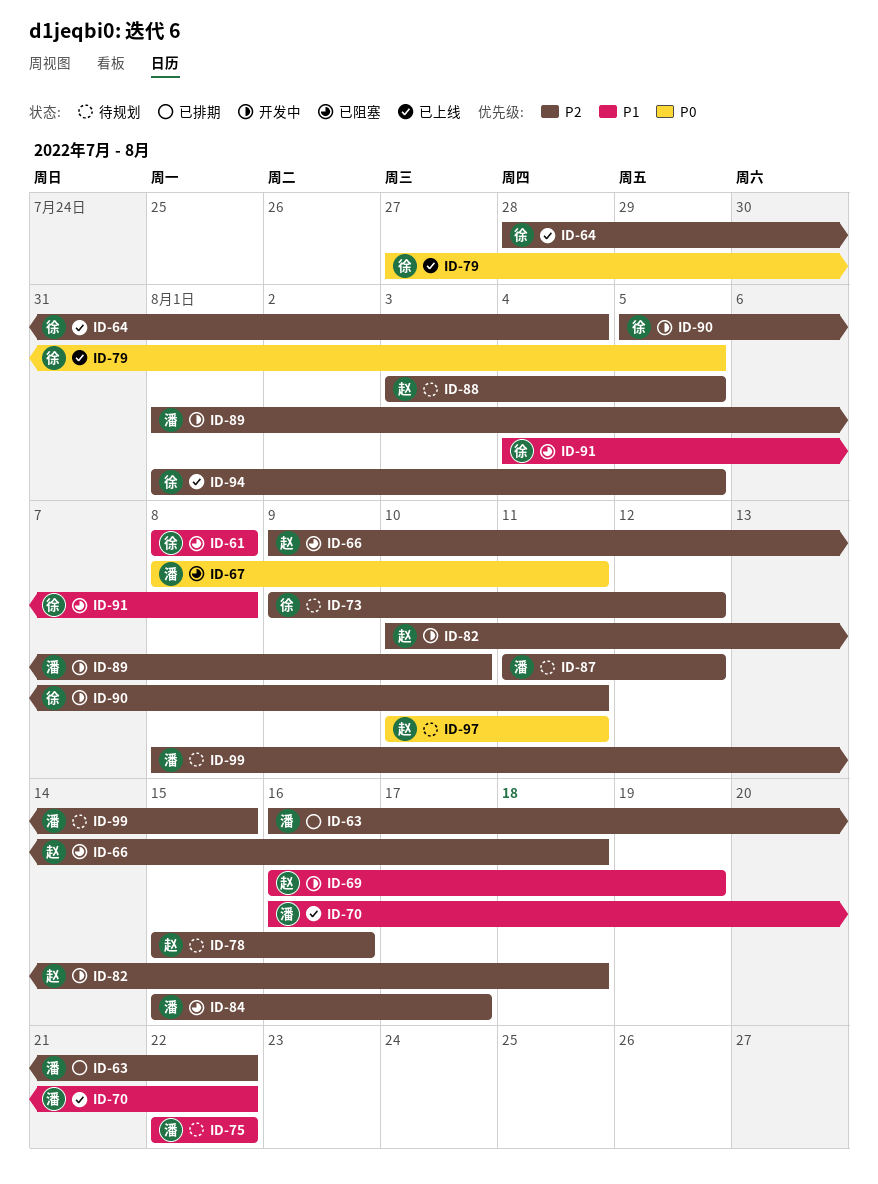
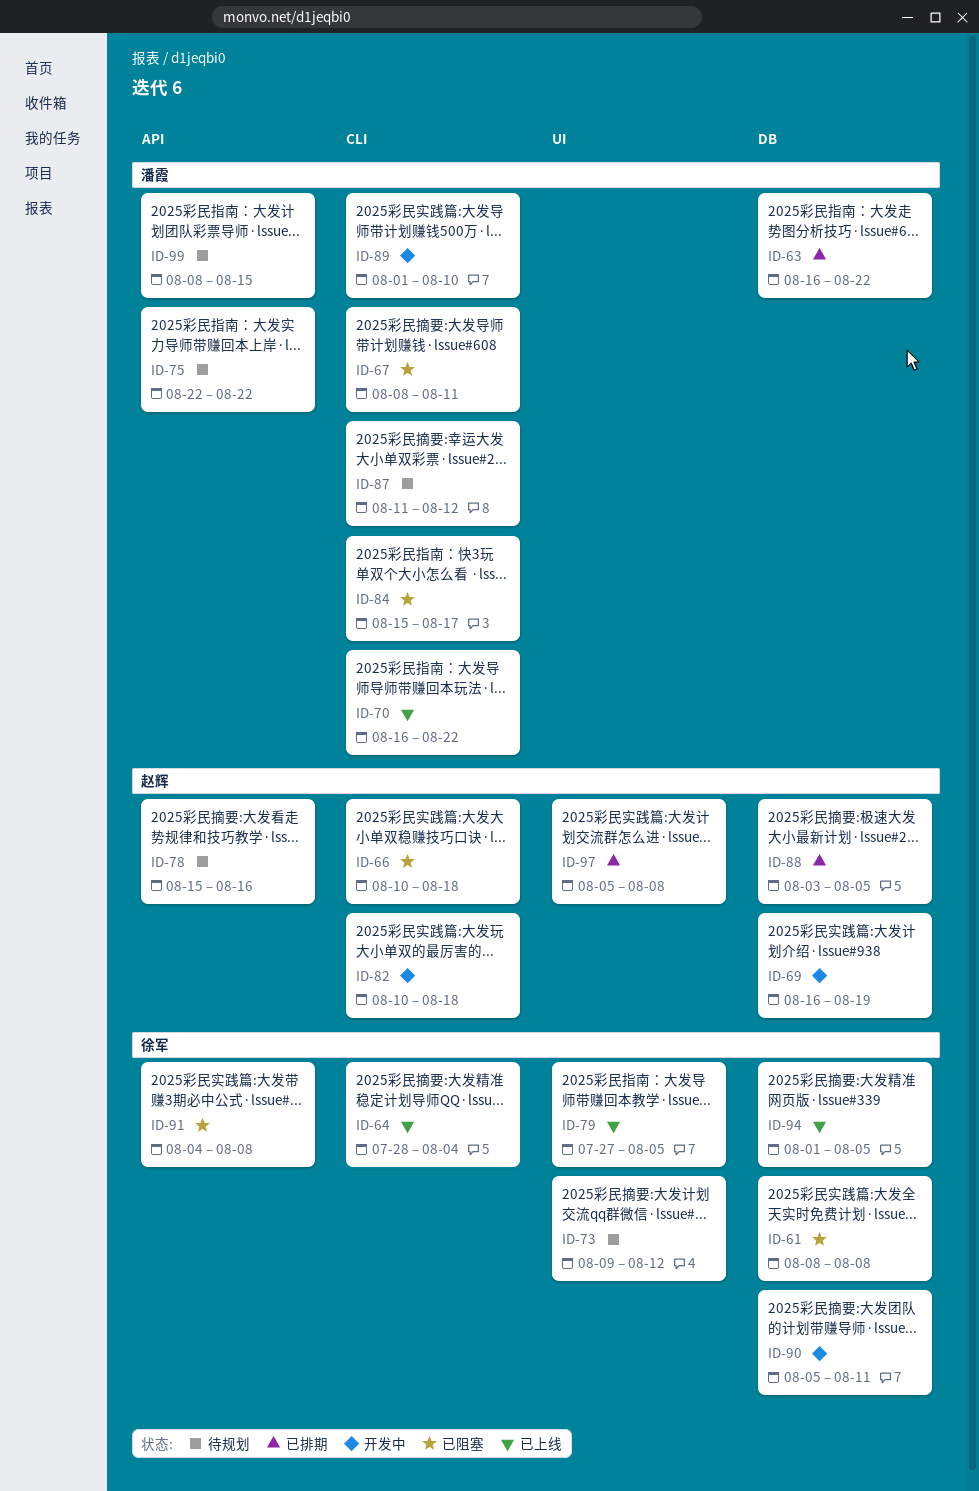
ID-66, start: Aug 9 -> Aug 10
ID-88, status: 待规划 -> 已排期
ID-97, status: 待规划 -> 已排期
ID-97, start: Aug 10 -> Aug 5
ID-97, due: Aug 11 -> Aug 8

